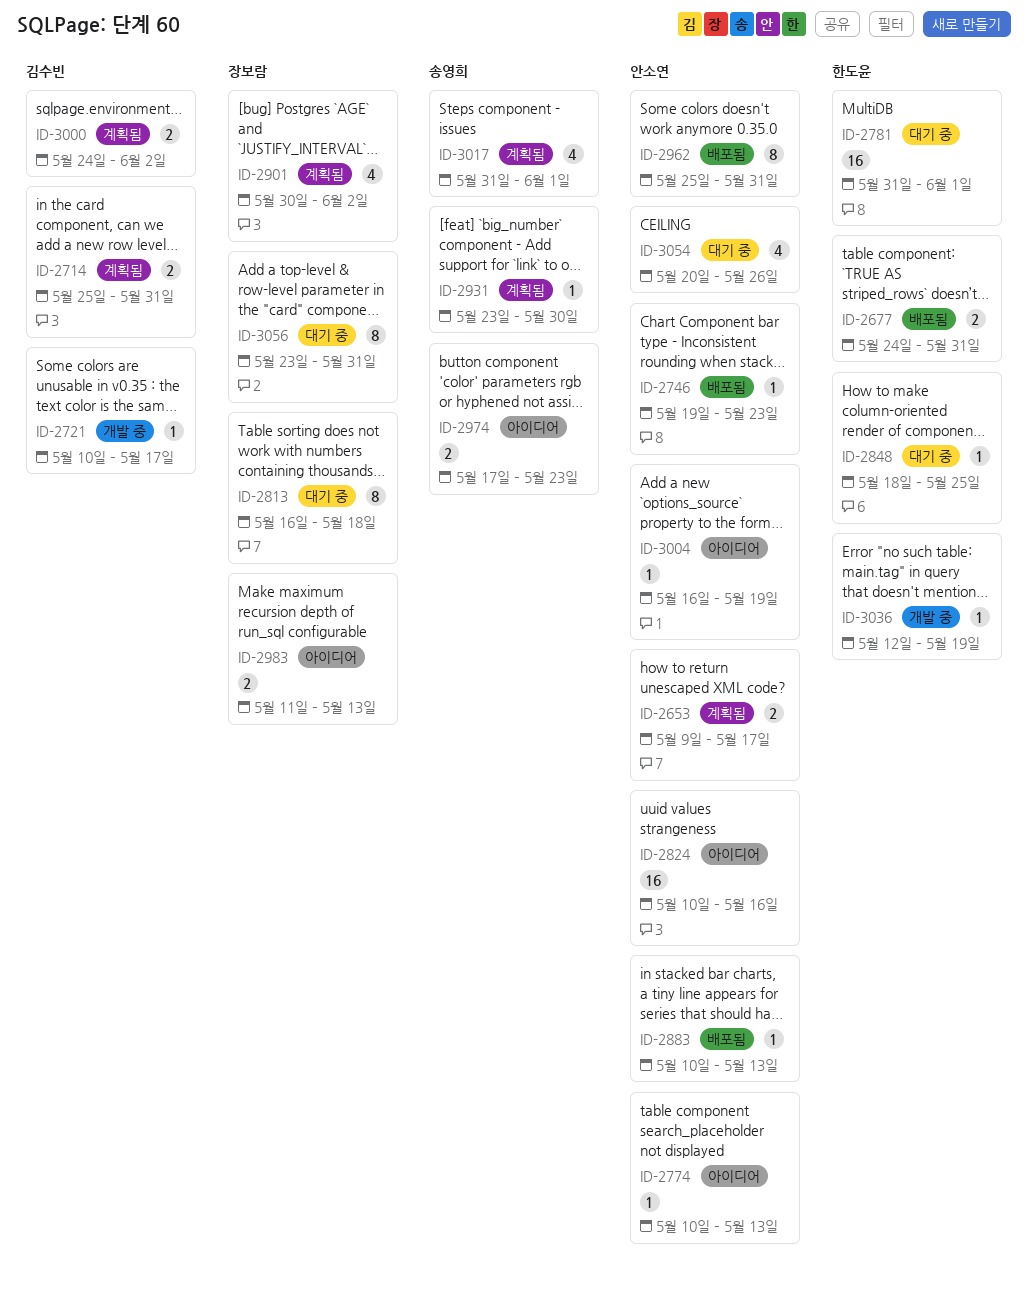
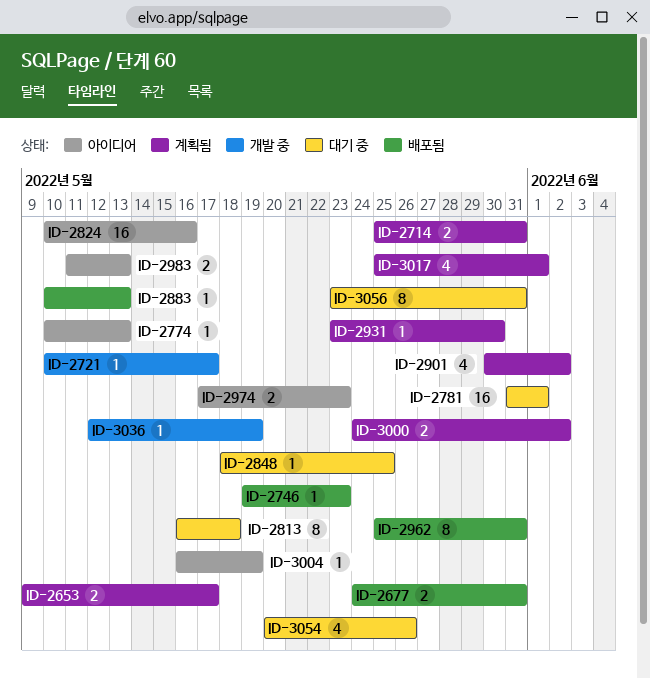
ID-3017, start: May 31 -> May 25

